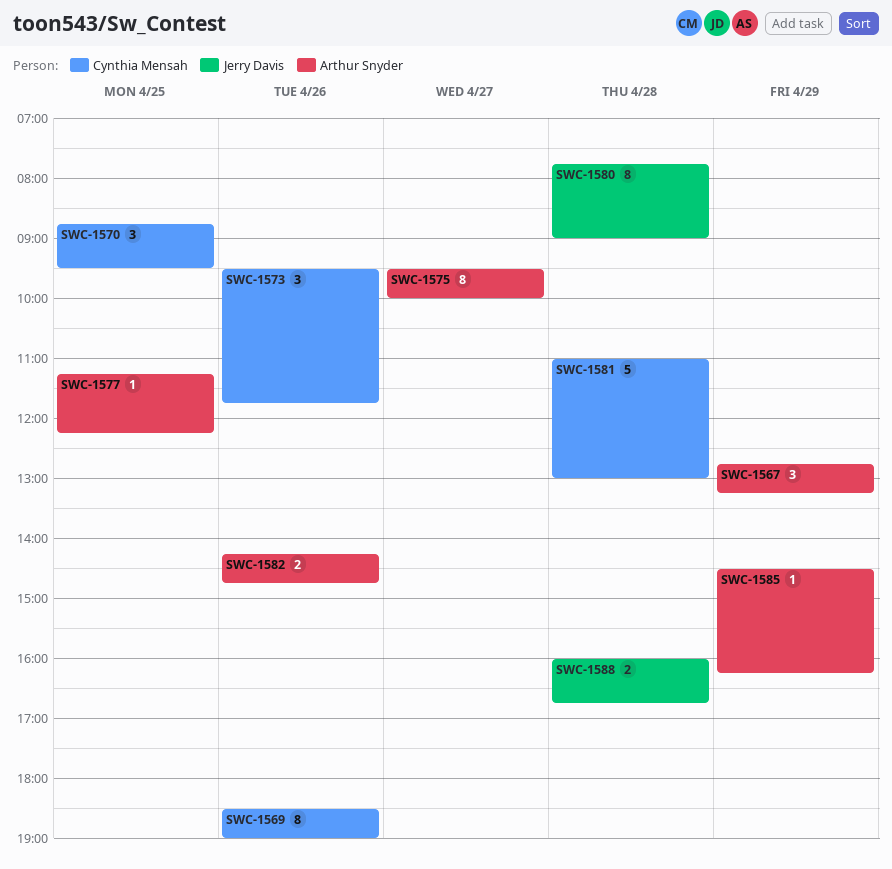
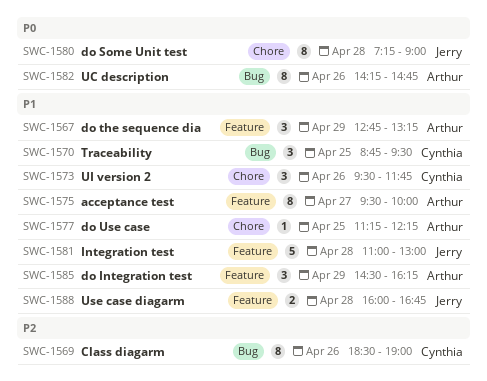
SWC-1580, begins: 07:45 -> 07:15
SWC-1581, owner: Cynthia Mensah -> Jerry Davis
SWC-1582, estimate: 2 -> 8
SWC-1585, estimate: 1 -> 3

